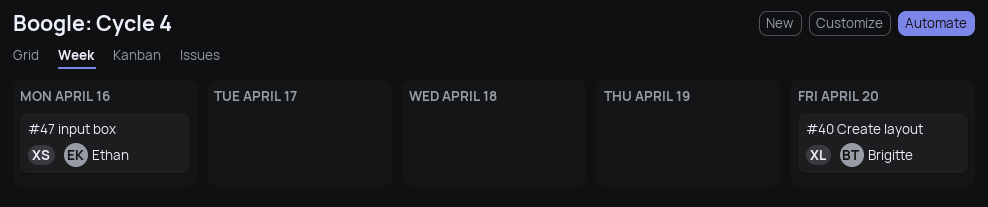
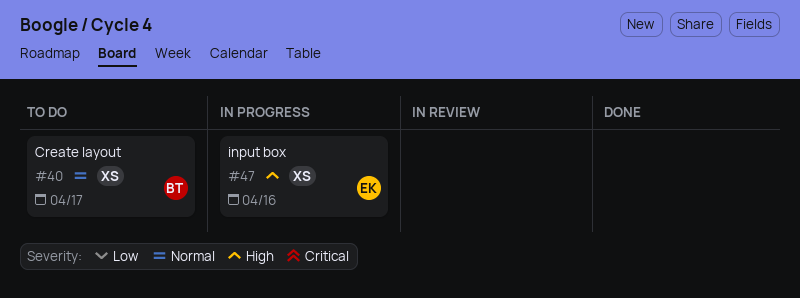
#40, estimate: XL -> XS
#40, due: Apr 20 -> Apr 17

